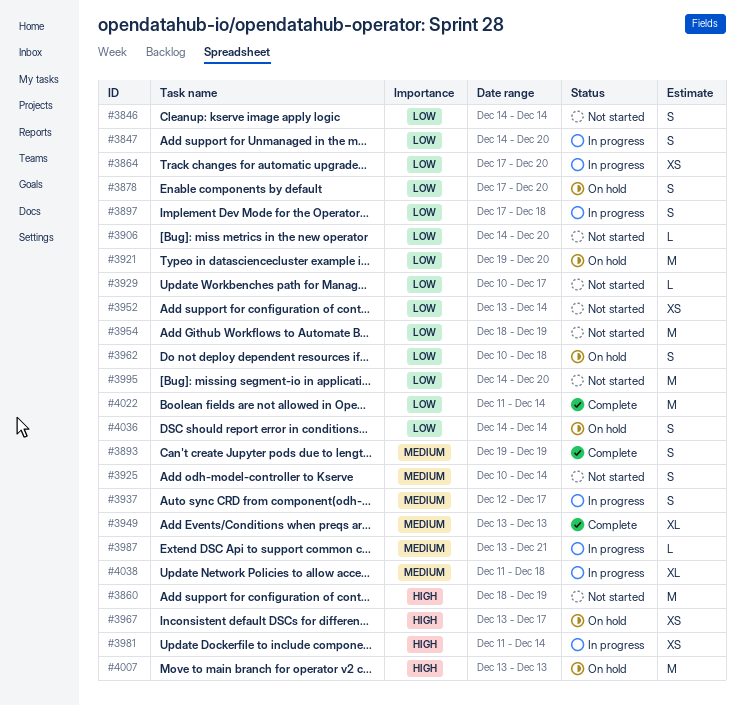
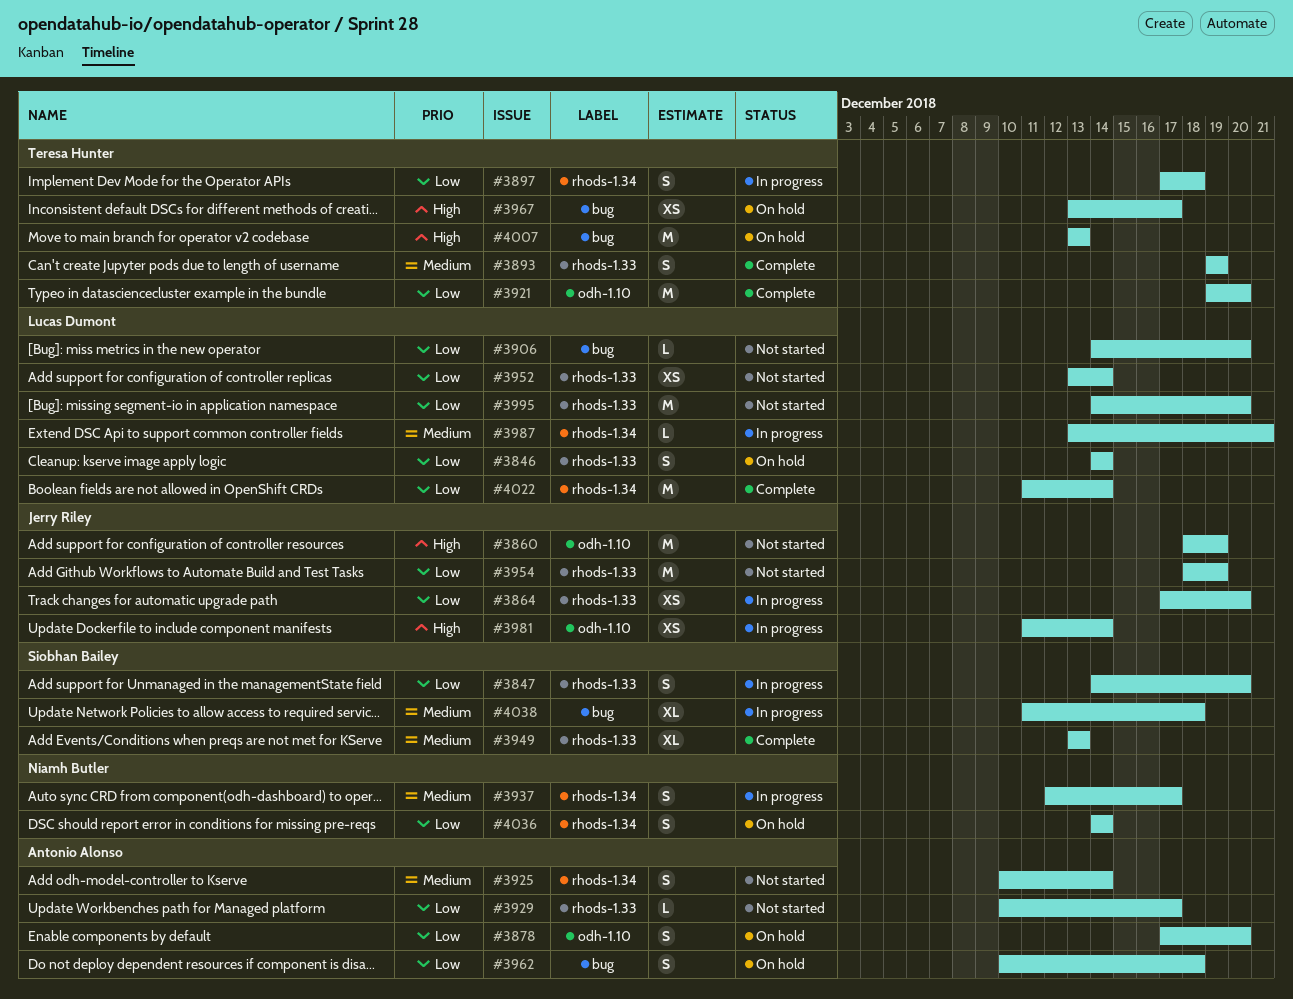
#3846, status: Not started -> On hold
#3921, status: On hold -> Complete

